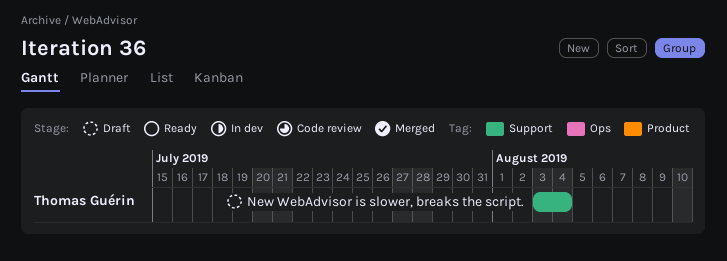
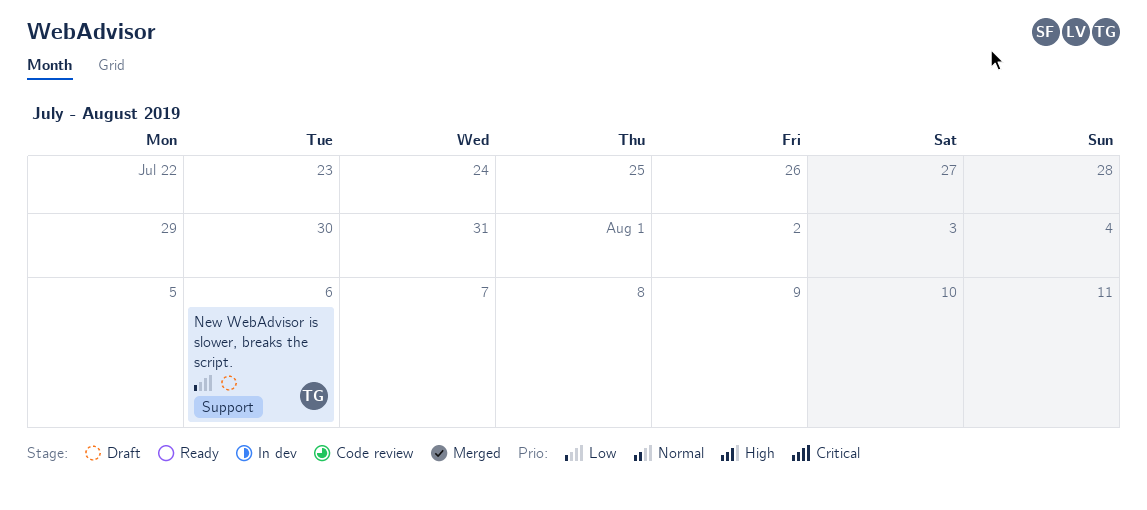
New WebAdvisor is slower, breaks the script., due: Aug 4 -> Aug 6

